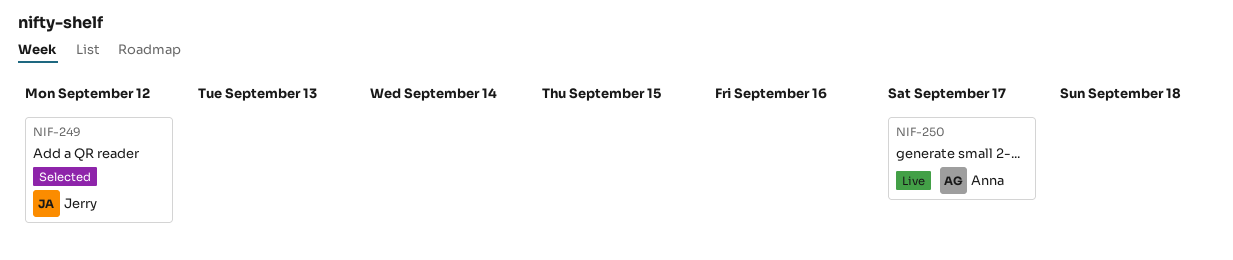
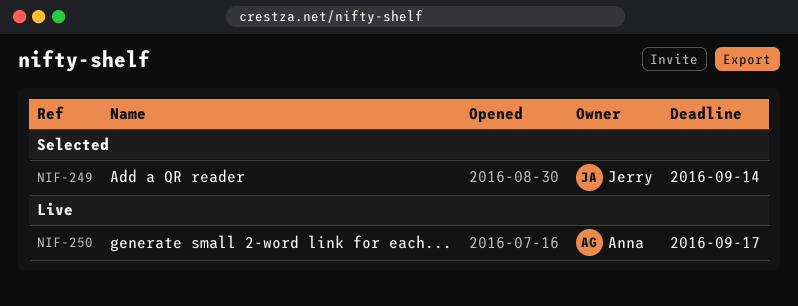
NIF-249, due: Sep 12 -> Sep 14

